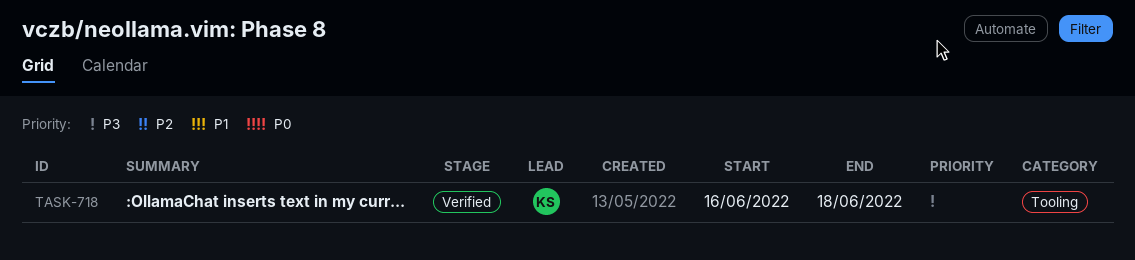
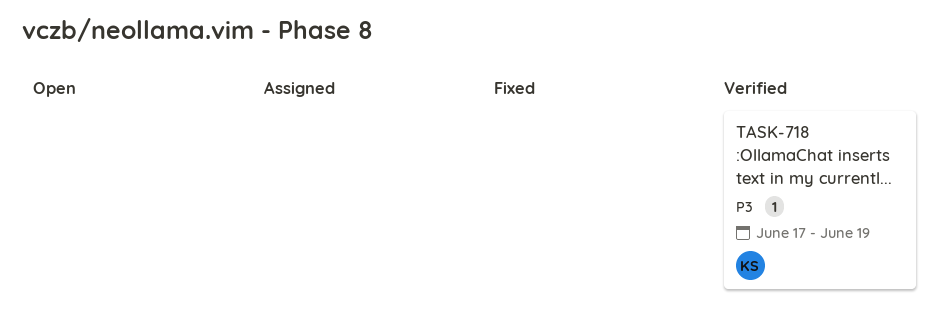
TASK-718, start: Jun 16 -> Jun 17
TASK-718, due: Jun 18 -> Jun 19

